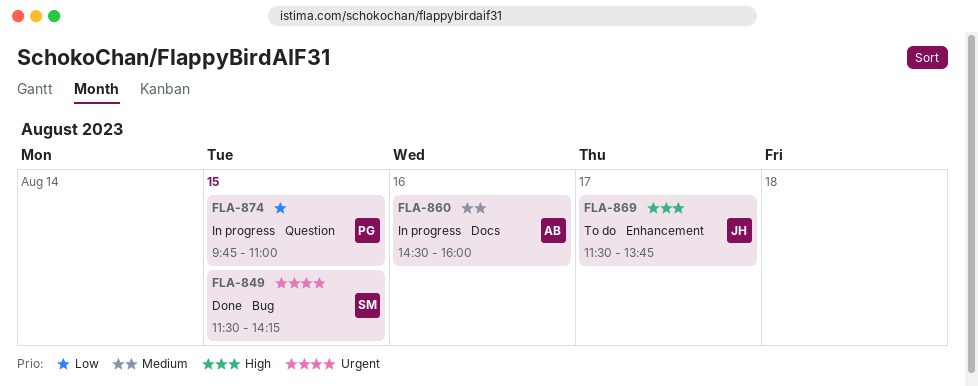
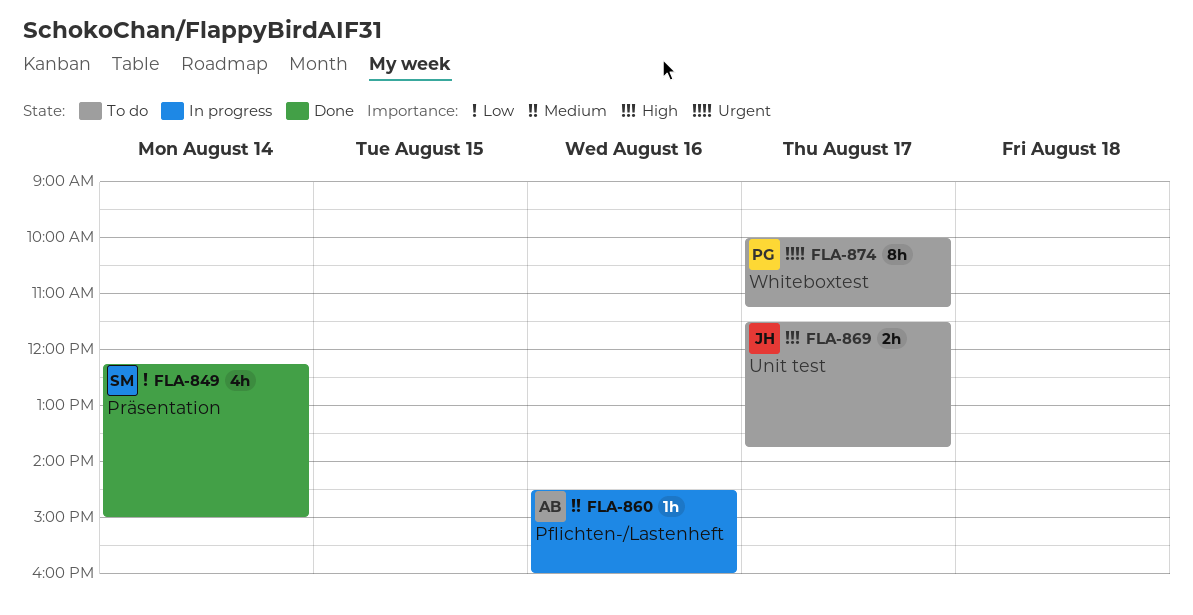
FLA-849, priority: Urgent -> Low
FLA-849, day: Aug 15 -> Aug 14
FLA-849, begins: 11:30 -> 12:15
FLA-849, ends: 14:15 -> 15:00
FLA-874, status: In progress -> To do
FLA-874, priority: Low -> Urgent
FLA-874, day: Aug 15 -> Aug 17
FLA-874, begins: 09:45 -> 10:00
FLA-874, ends: 11:00 -> 11:15

